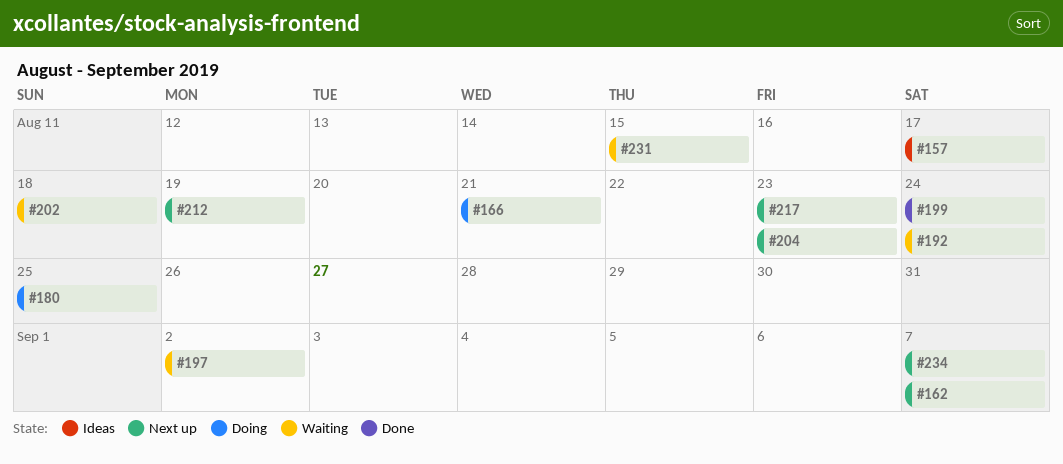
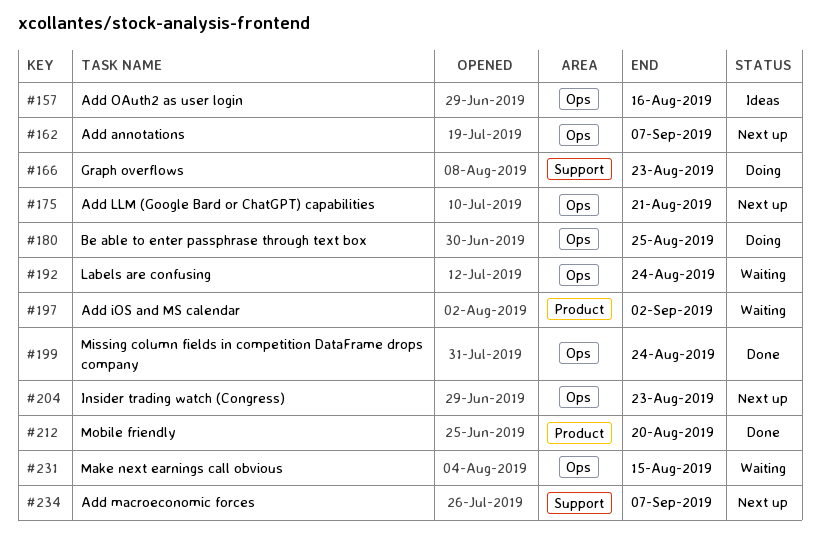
#157, due: Aug 17 -> Aug 16
#166, due: Aug 21 -> Aug 23
#175: none -> present
#202: present -> none
#212, status: Next up -> Done
#212, due: Aug 19 -> Aug 20
#217: present -> none

